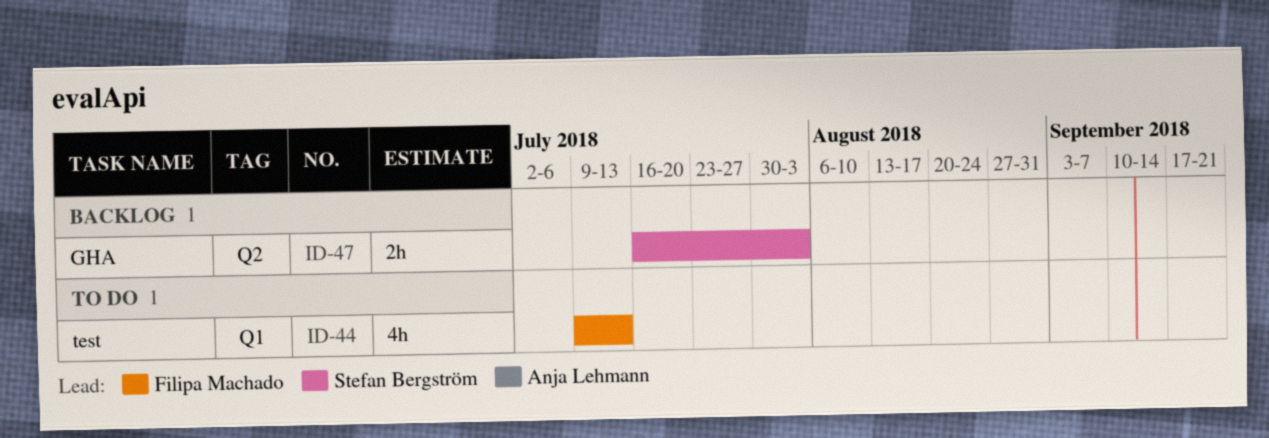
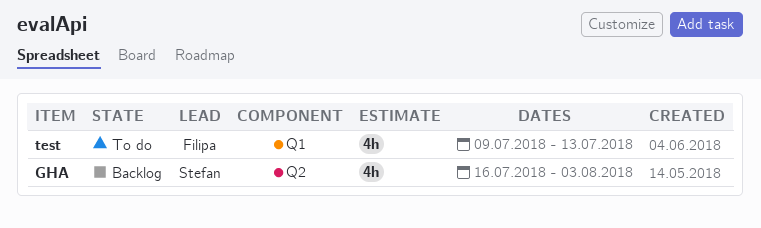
GHA, estimate: 2h -> 4h

